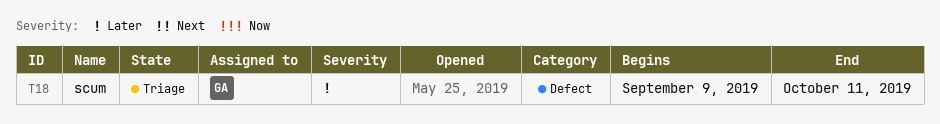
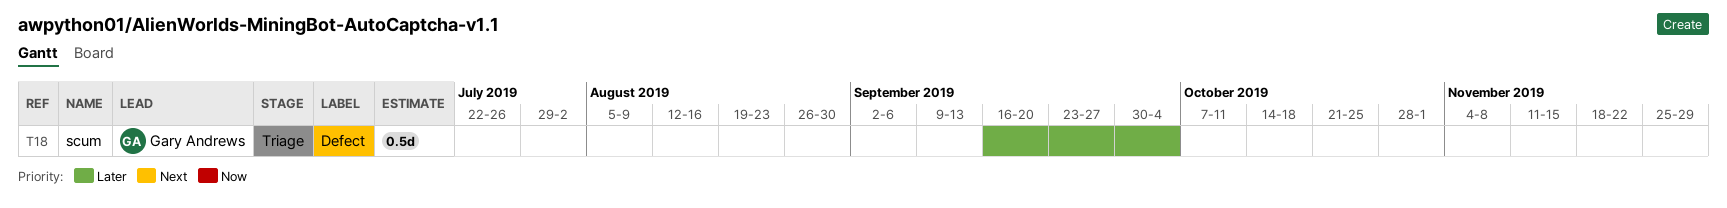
T18, start: Sep 9 -> Sep 16
T18, due: Oct 11 -> Oct 4

